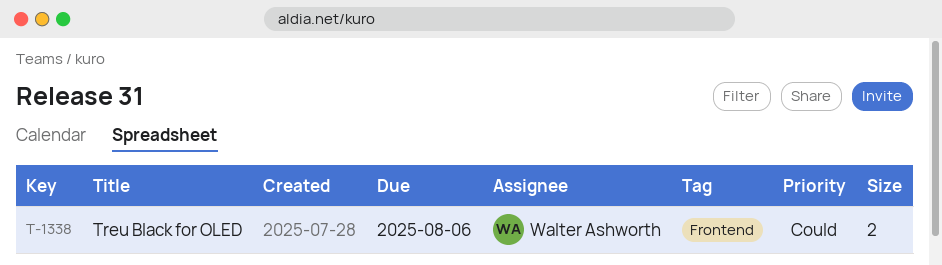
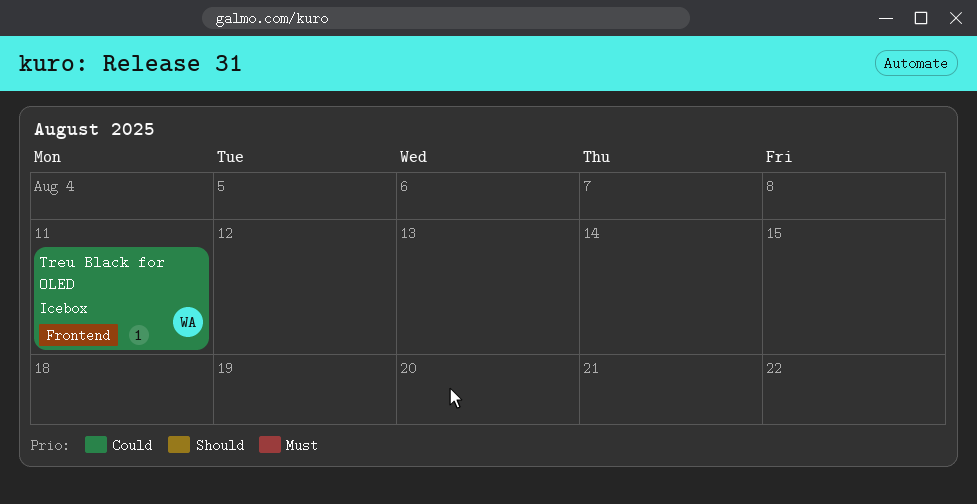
Treu Black for OLED, estimate: 2 -> 1
Treu Black for OLED, due: Aug 6 -> Aug 11

